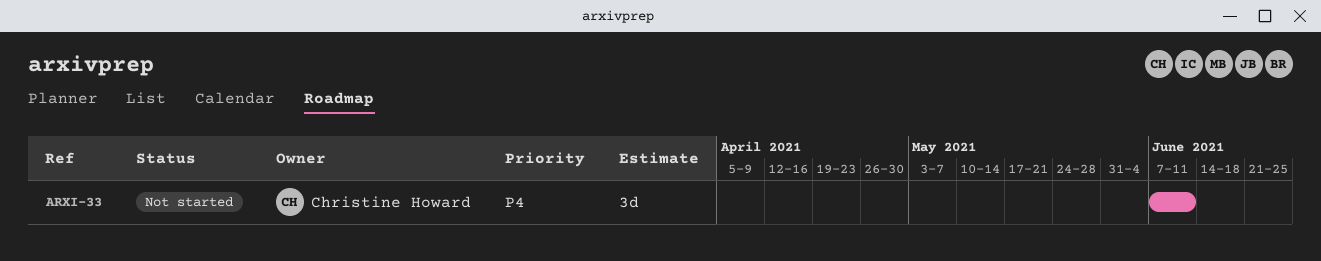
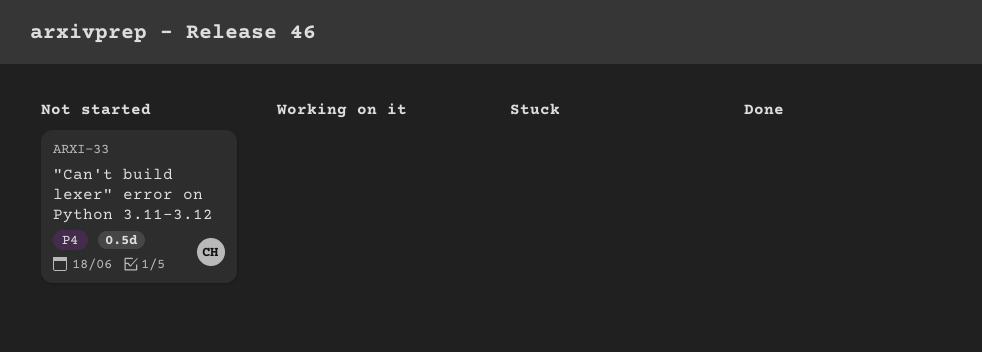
ARXI-33, estimate: 3d -> 0.5d
ARXI-33, due: Jun 11 -> Jun 18

